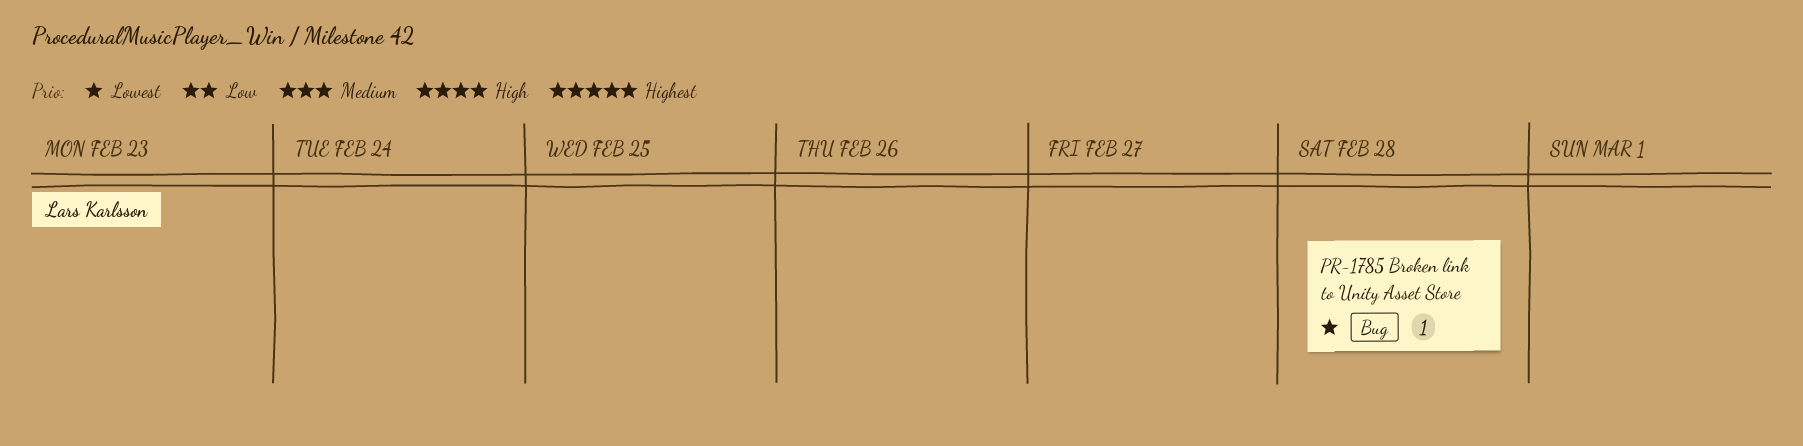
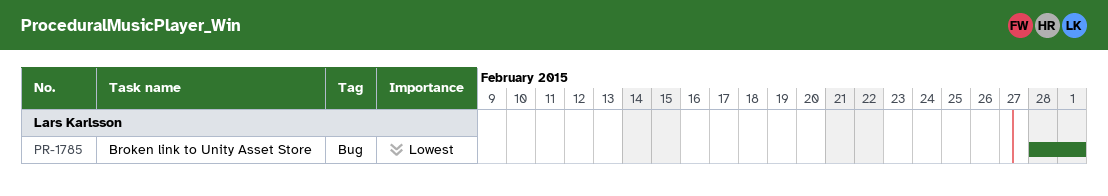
PR-1785, due: Feb 28 -> Mar 1

